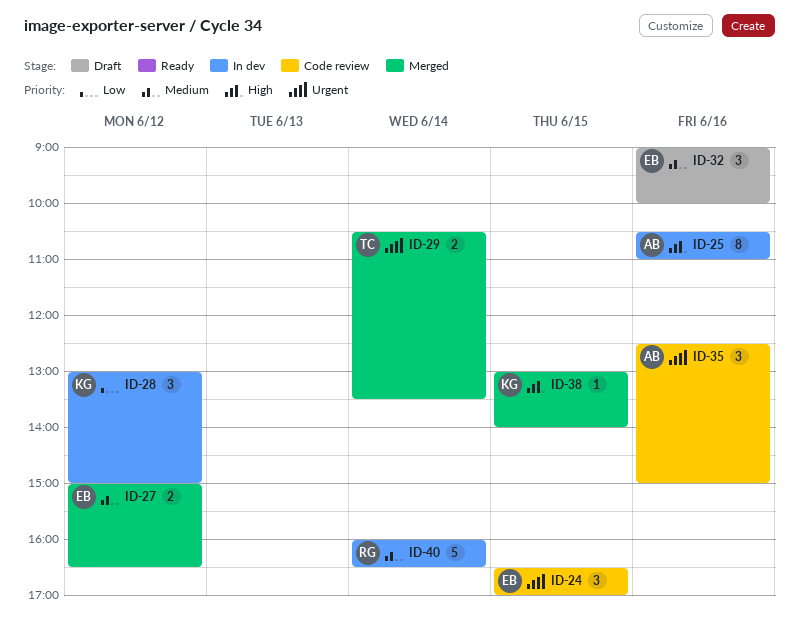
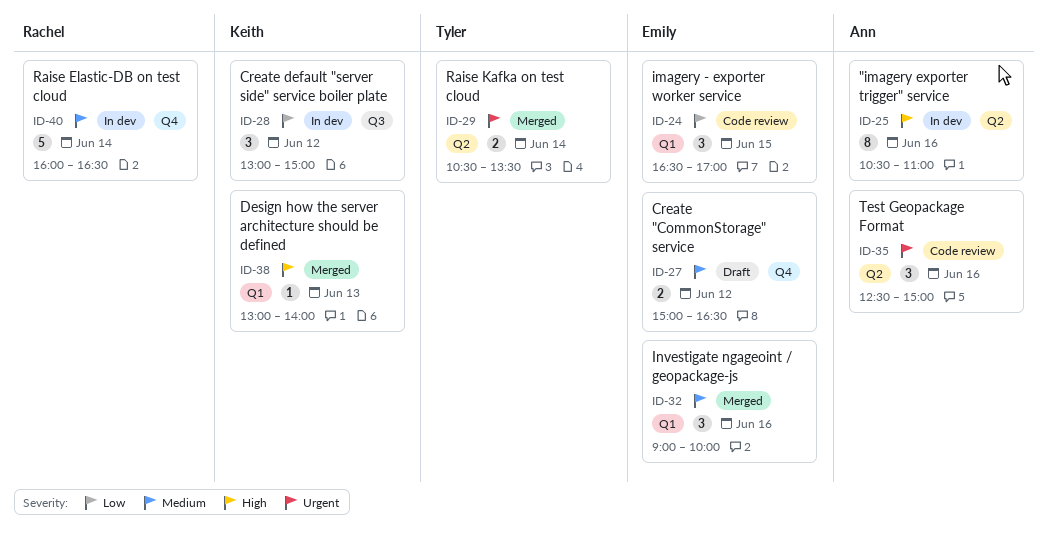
ID-24, priority: Urgent -> Low
ID-27, status: Merged -> Draft
ID-32, status: Draft -> Merged
ID-38, day: Jun 15 -> Jun 13

